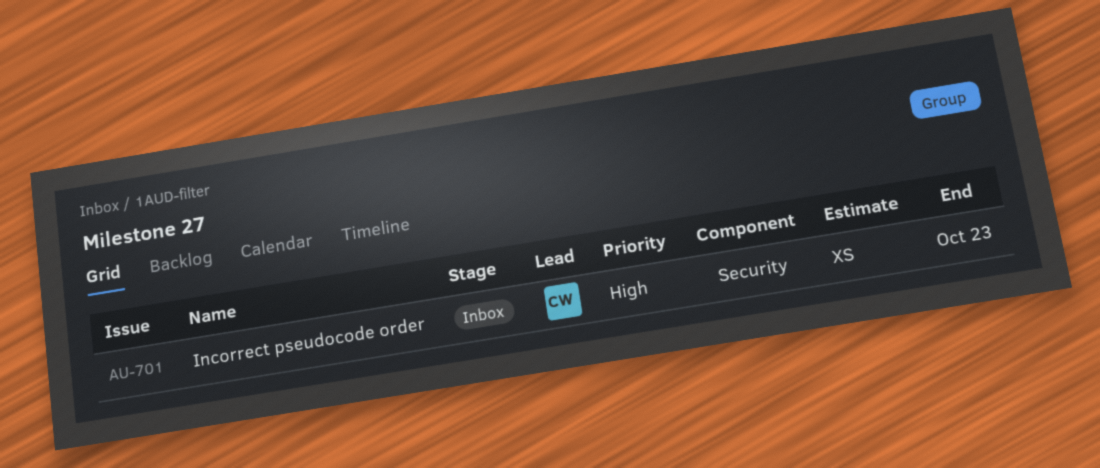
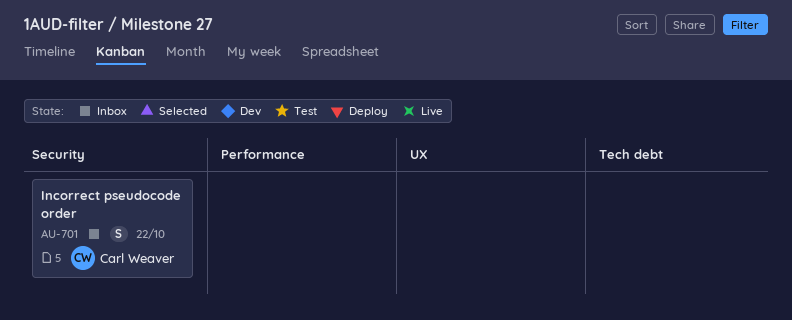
AU-701, estimate: XS -> S
AU-701, due: Oct 23 -> Oct 22

